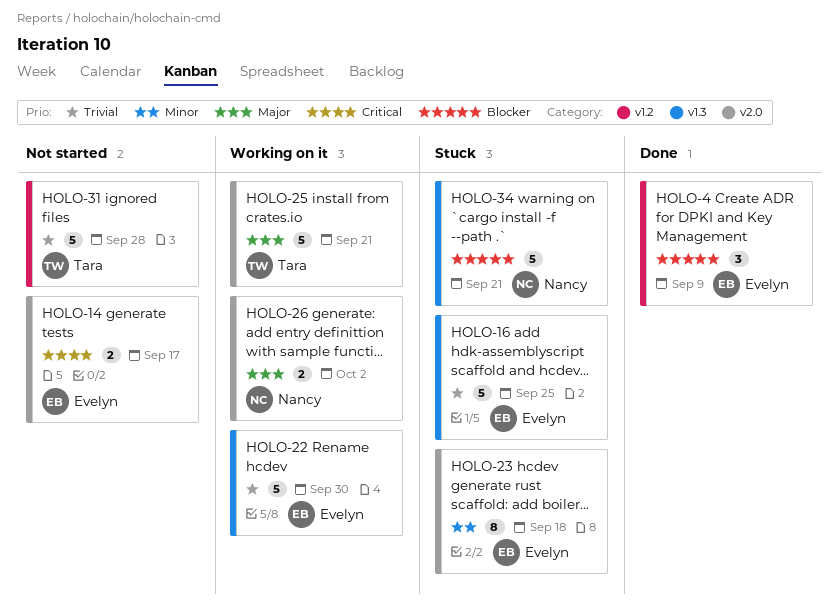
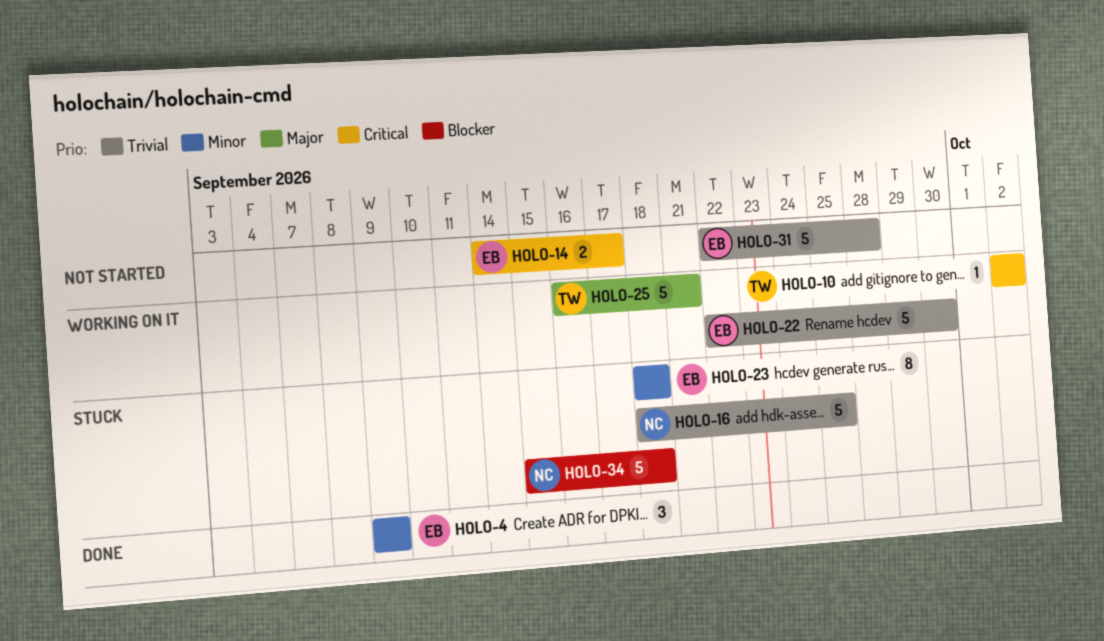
HOLO-4, priority: Blocker -> Minor
HOLO-10: none -> present
HOLO-16, owner: Evelyn -> Nancy
HOLO-26: present -> none
HOLO-31, owner: Tara -> Evelyn
HOLO-34, due: Sep 21 -> Sep 18

